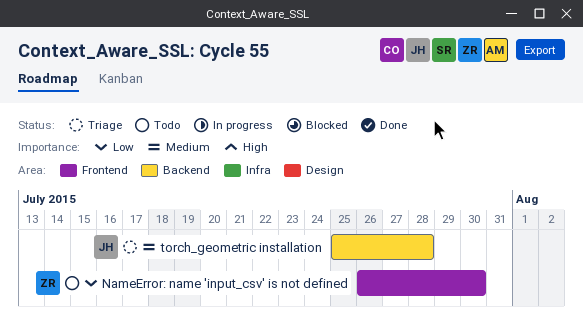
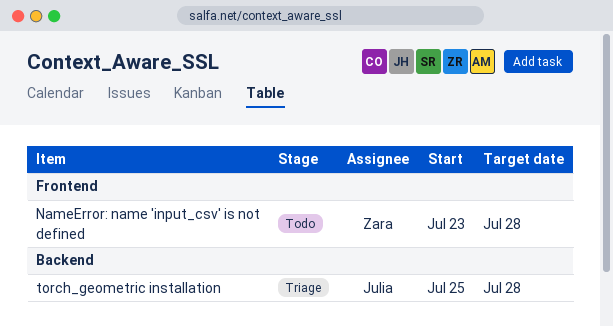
NameError: name 'input_csv' is not defined, start: Jul 26 -> Jul 23
NameError: name 'input_csv' is not defined, due: Jul 30 -> Jul 28

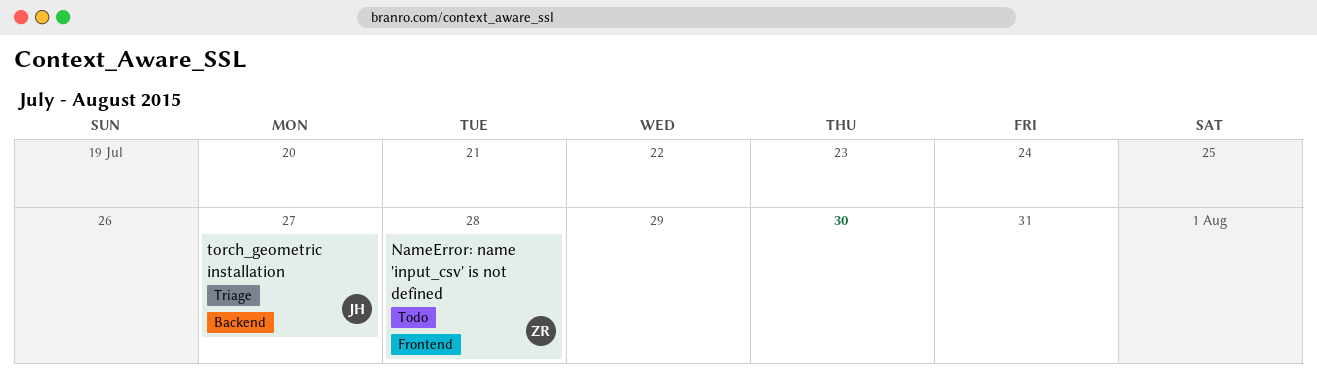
torch_geometric installation, due: Jul 28 -> Jul 27

